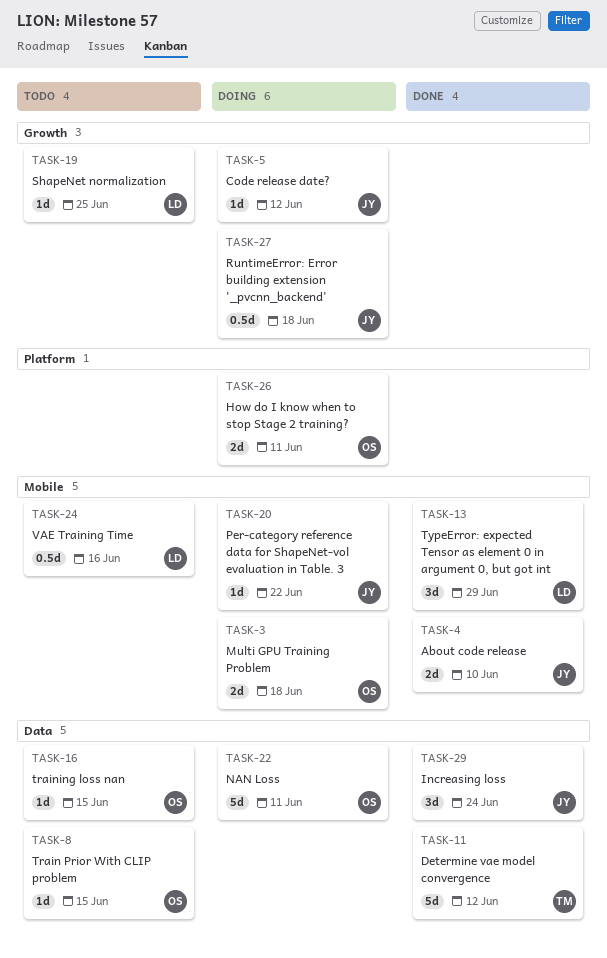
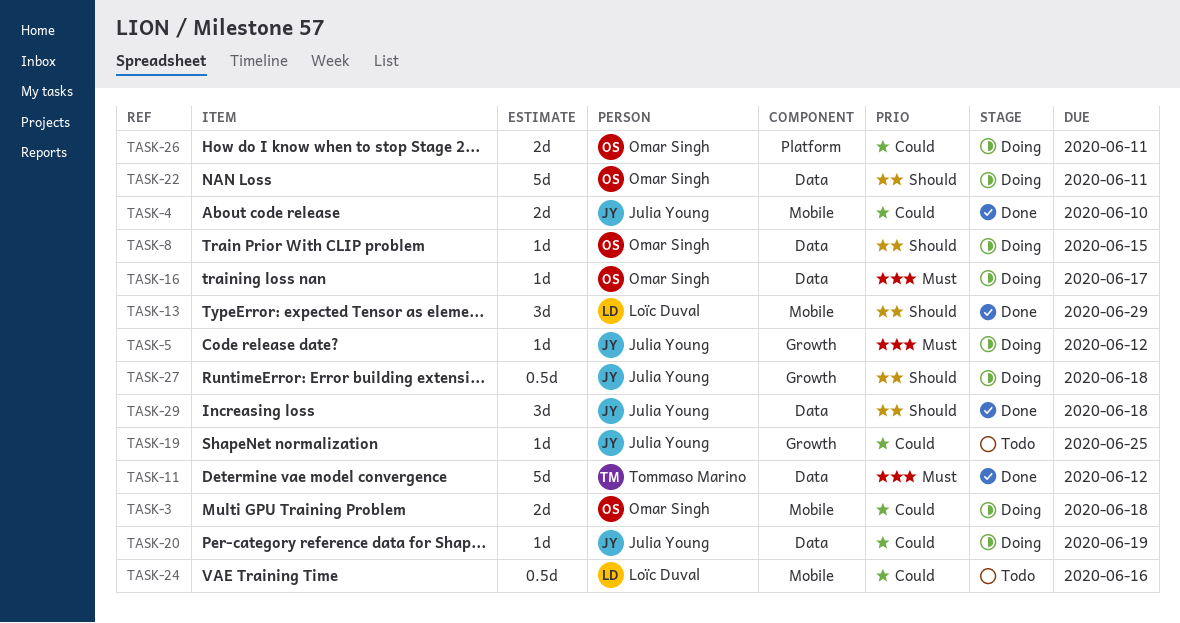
TASK-8, status: Todo -> Doing
TASK-16, status: Todo -> Doing
TASK-16, due: Jun 15 -> Jun 17
TASK-19, owner: Loïc Duval -> Julia Young
TASK-20, label: Mobile -> Data
TASK-20, due: Jun 22 -> Jun 19
TASK-29, due: Jun 24 -> Jun 18

